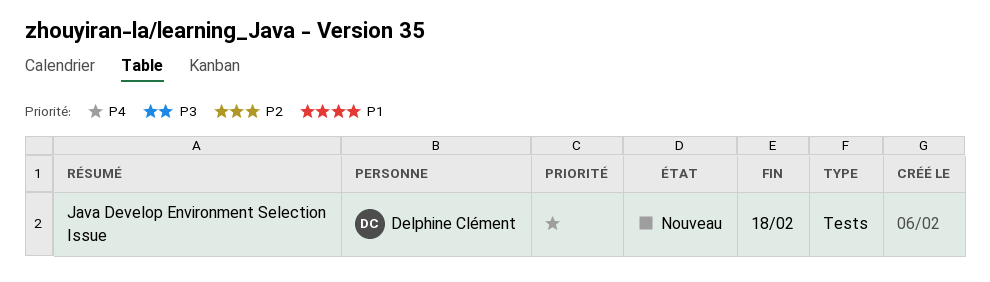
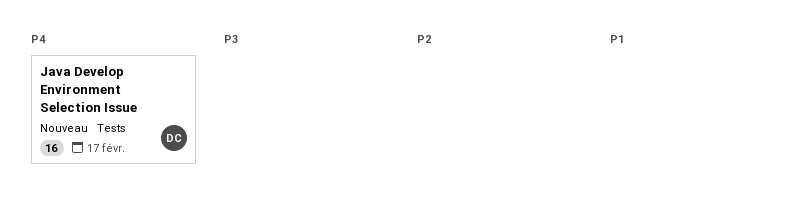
Java Develop Environment Selection Issue, due: Feb 18 -> Feb 17

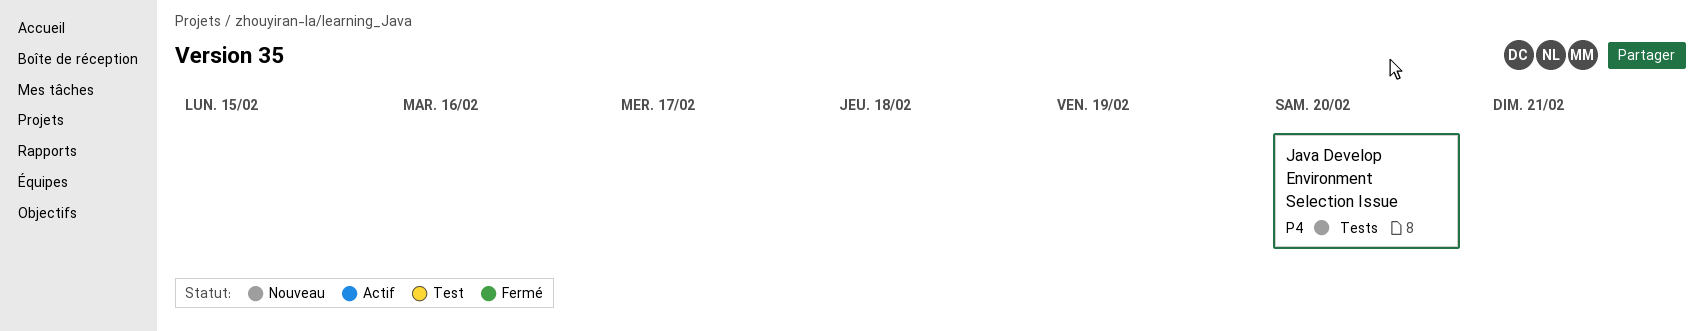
Java Develop Environment Selection Issue, due: Feb 17 -> Feb 20

